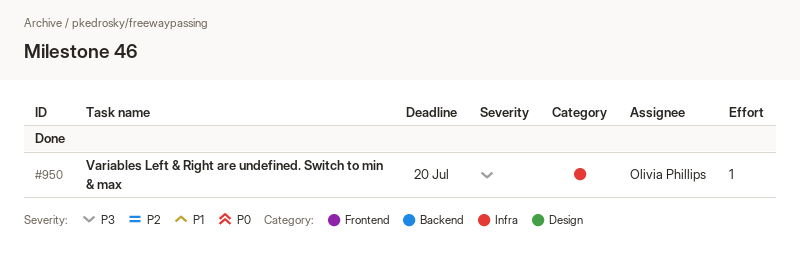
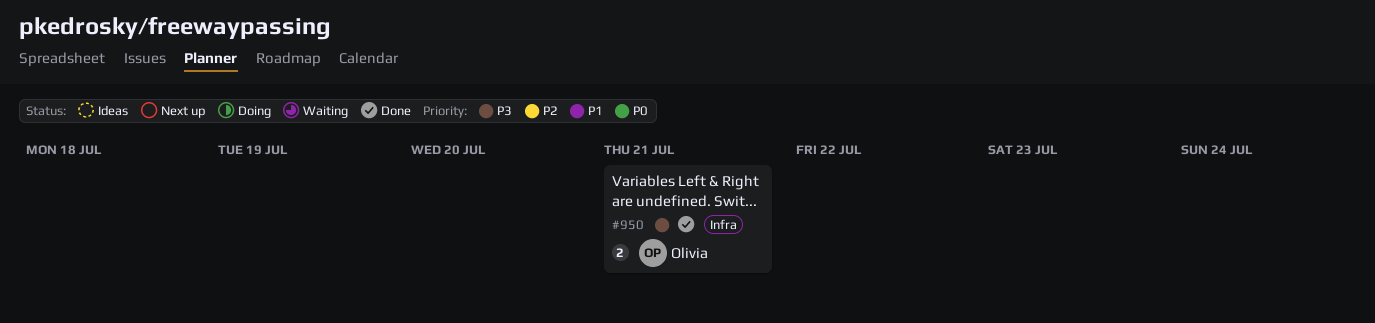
#950, estimate: 1 -> 2
#950, due: Jul 20 -> Jul 21

